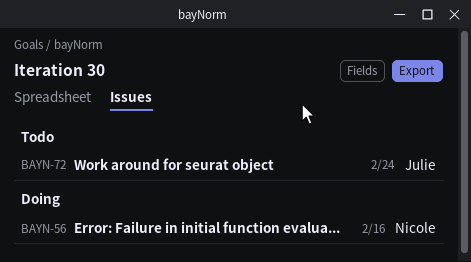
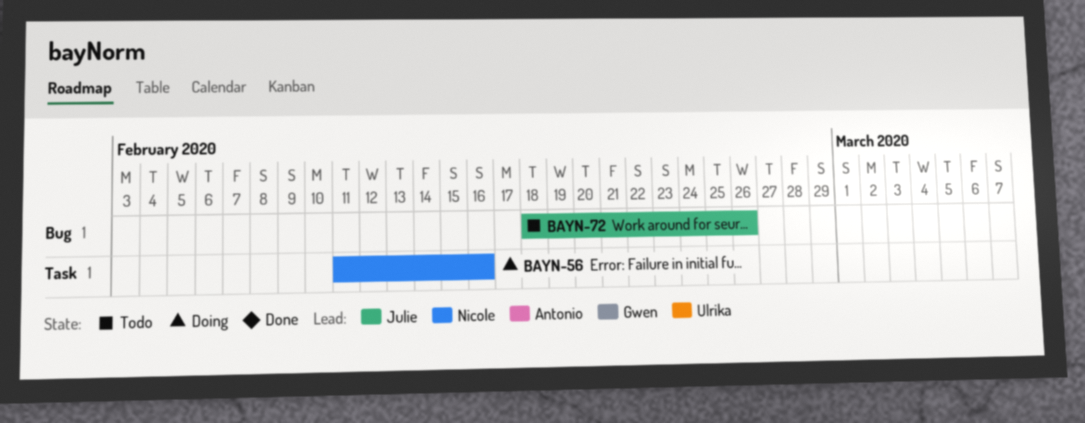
BAYN-72, due: Feb 24 -> Feb 26

